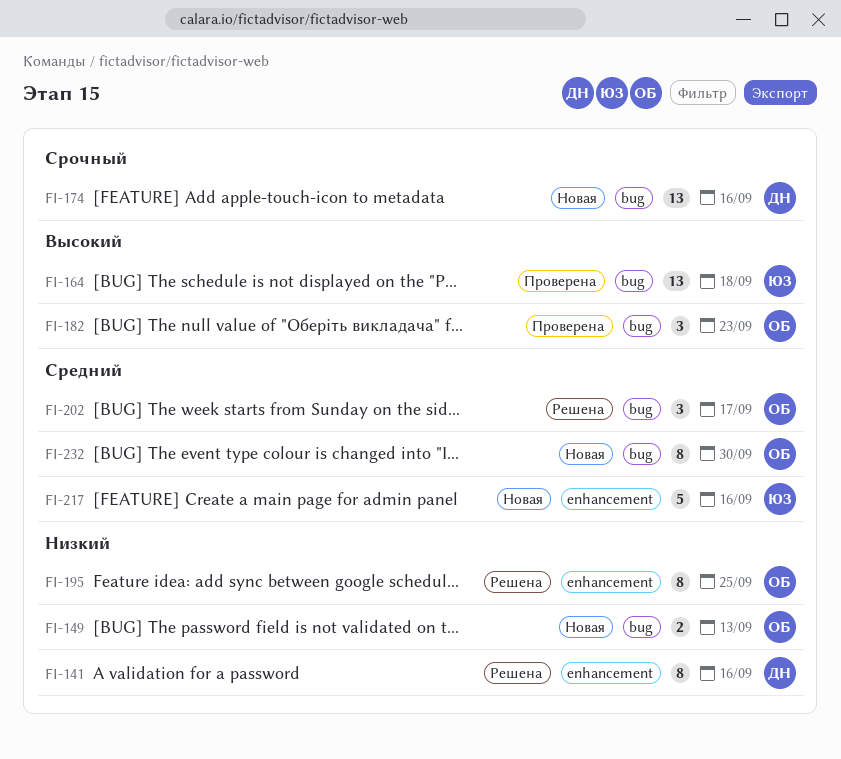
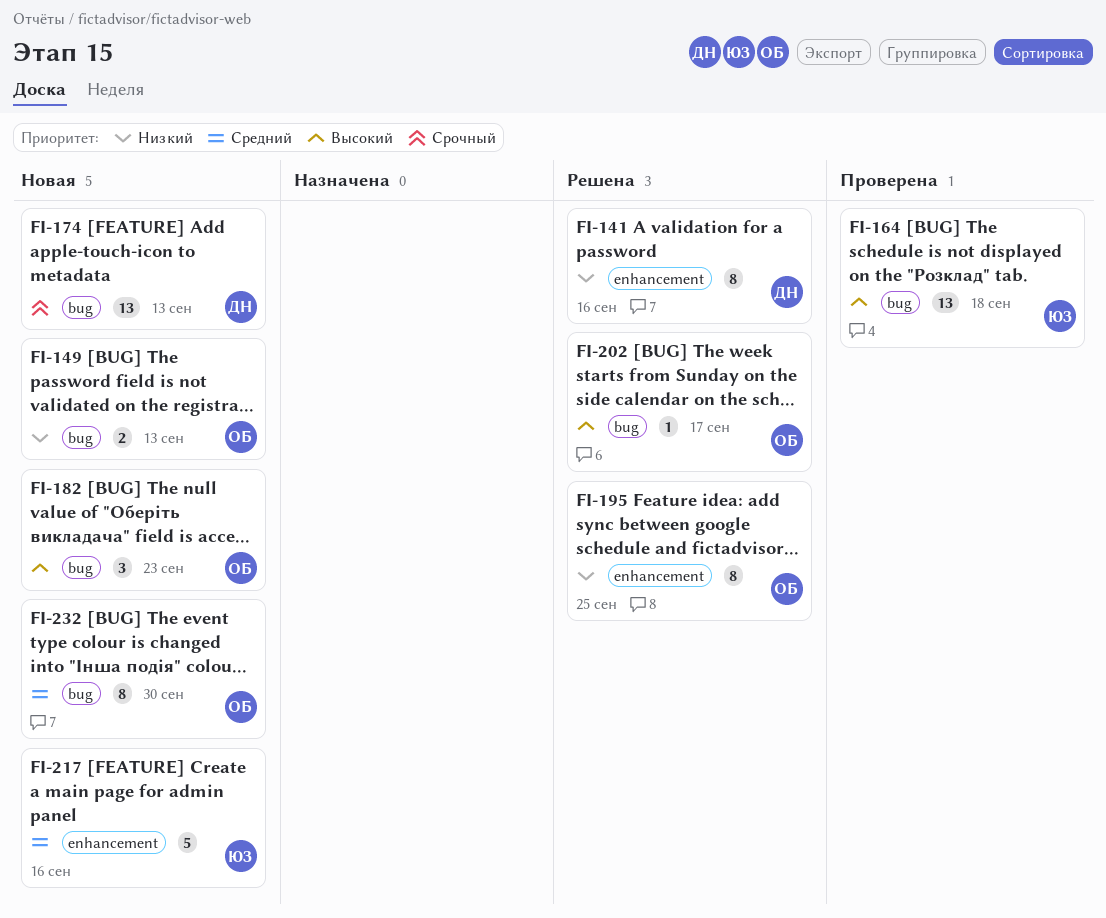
FI-174, due: Sep 16 -> Sep 13
FI-182, status: Проверена -> Новая
FI-202, priority: Средний -> Высокий
FI-202, estimate: 3 -> 1

